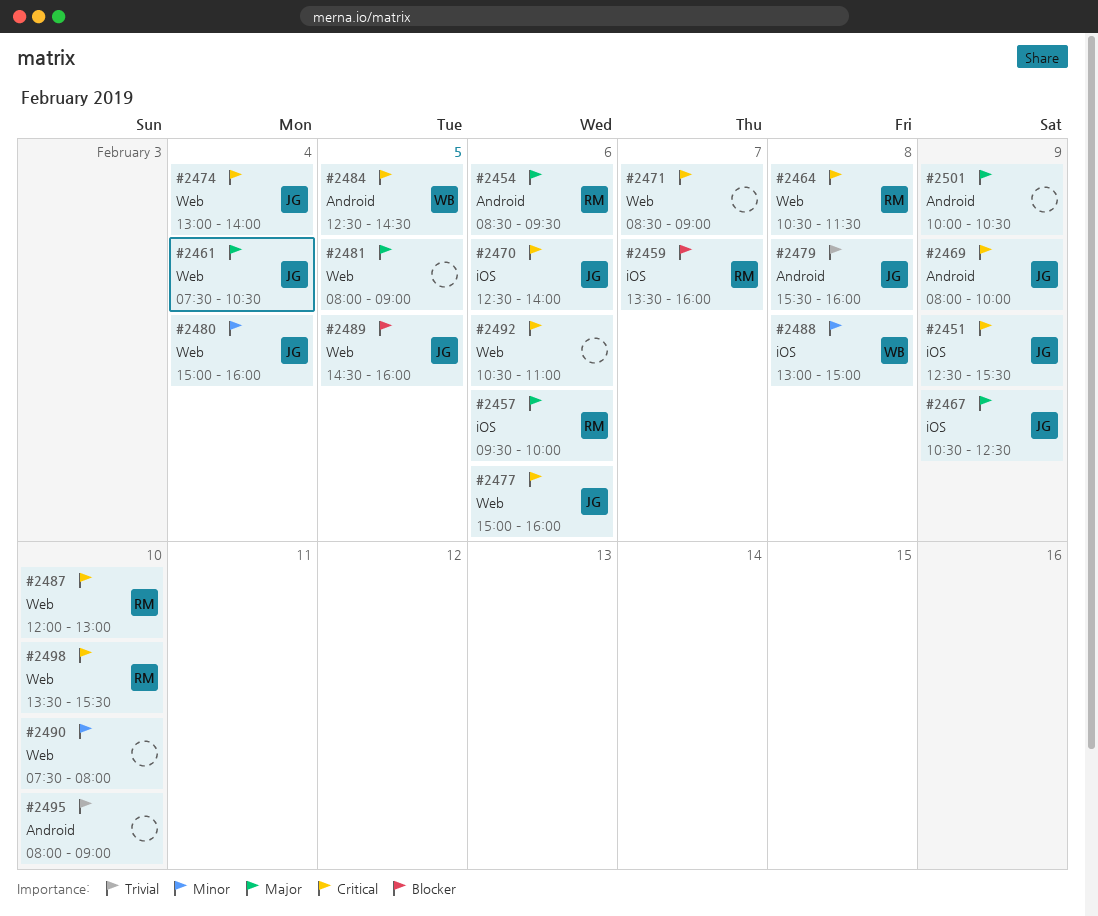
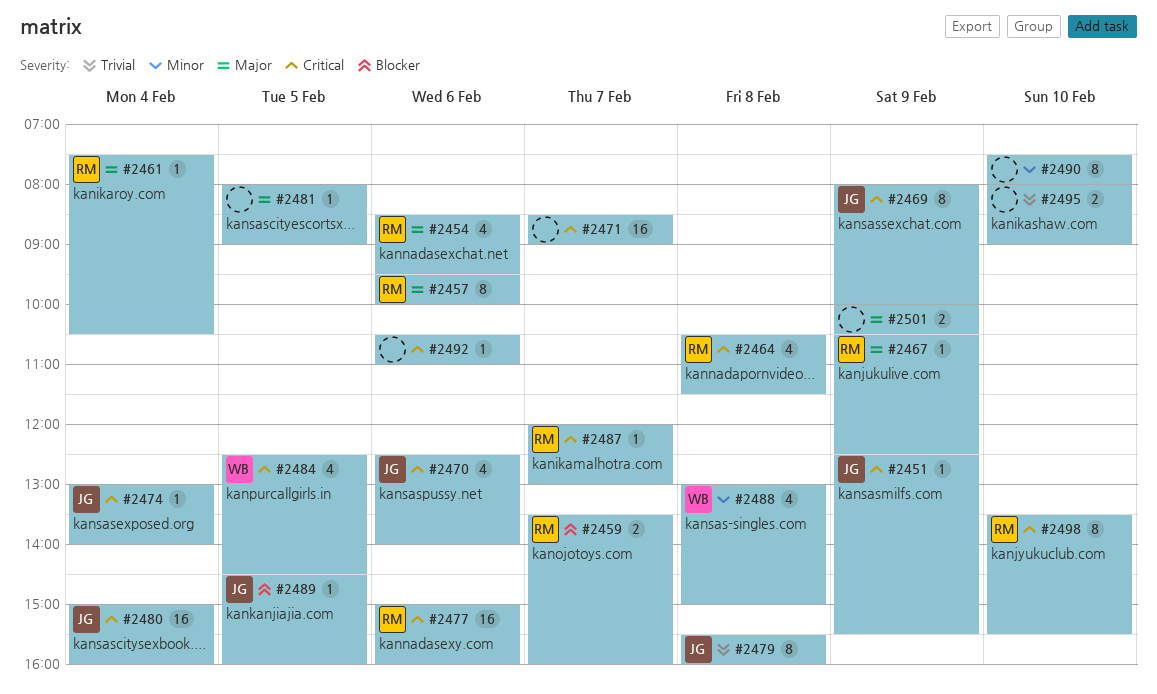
#2461, owner: JG -> RM
#2467, owner: JG -> RM
#2477, owner: JG -> RM
#2480, priority: Minor -> Critical
#2487, day: Feb 10 -> Feb 7

